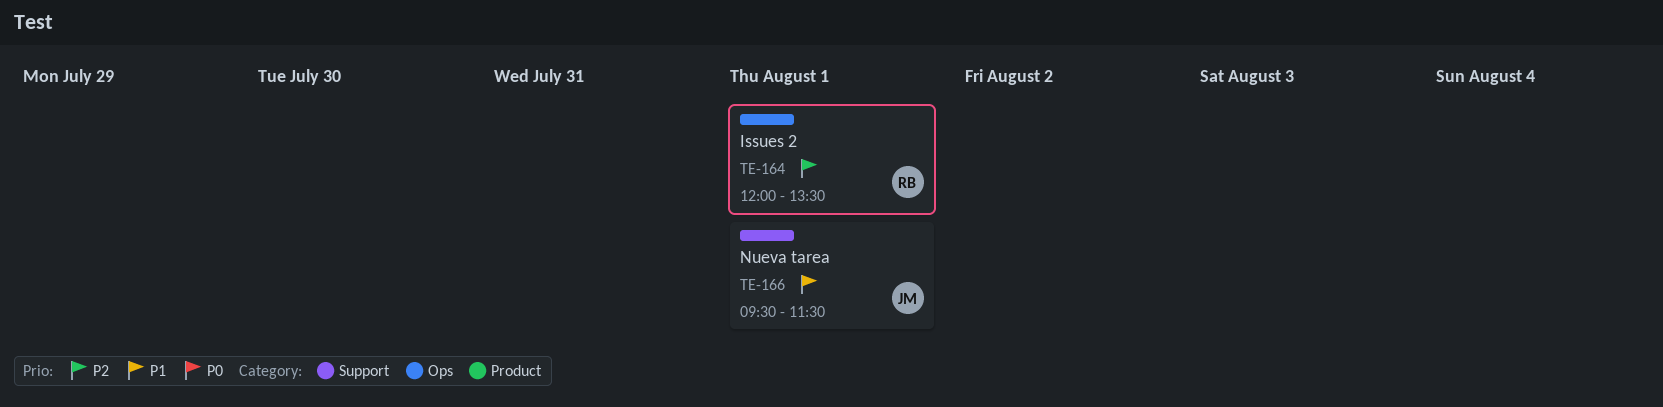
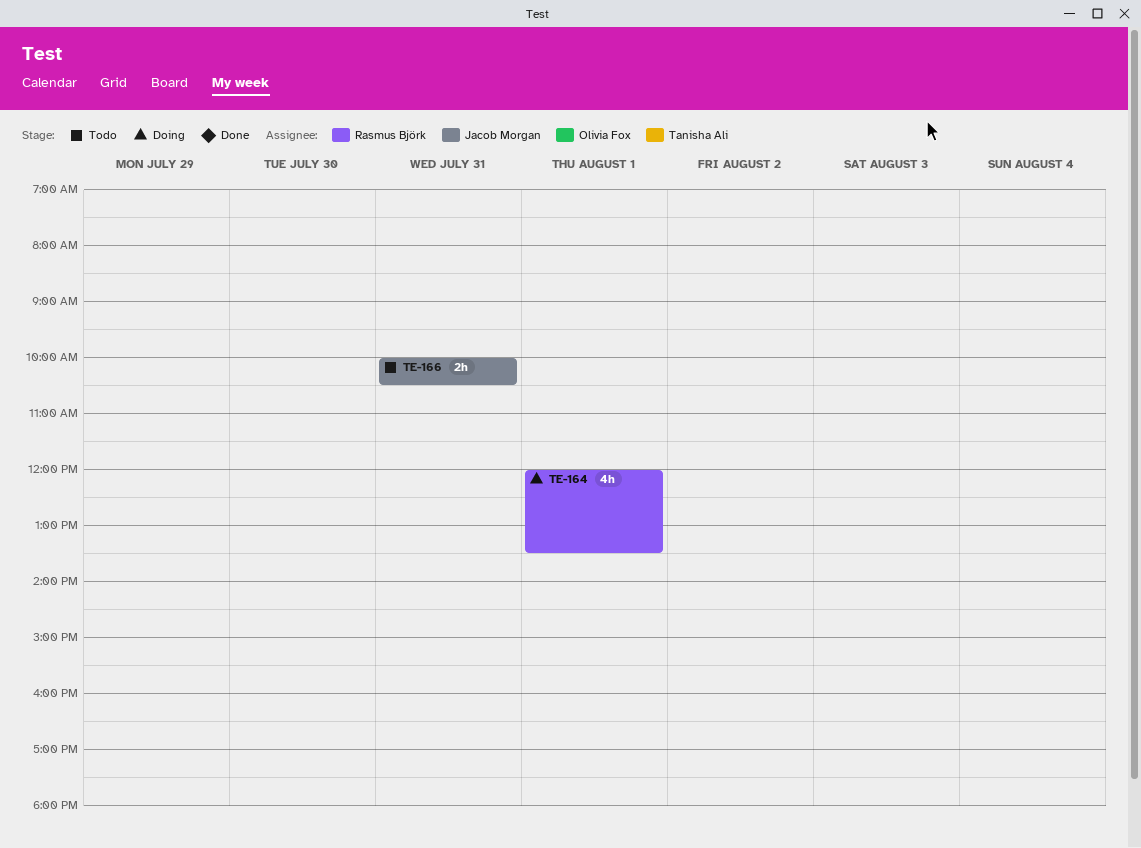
TE-166, day: Aug 1 -> Jul 31
TE-166, begins: 09:30 -> 10:00
TE-166, ends: 11:30 -> 10:30

